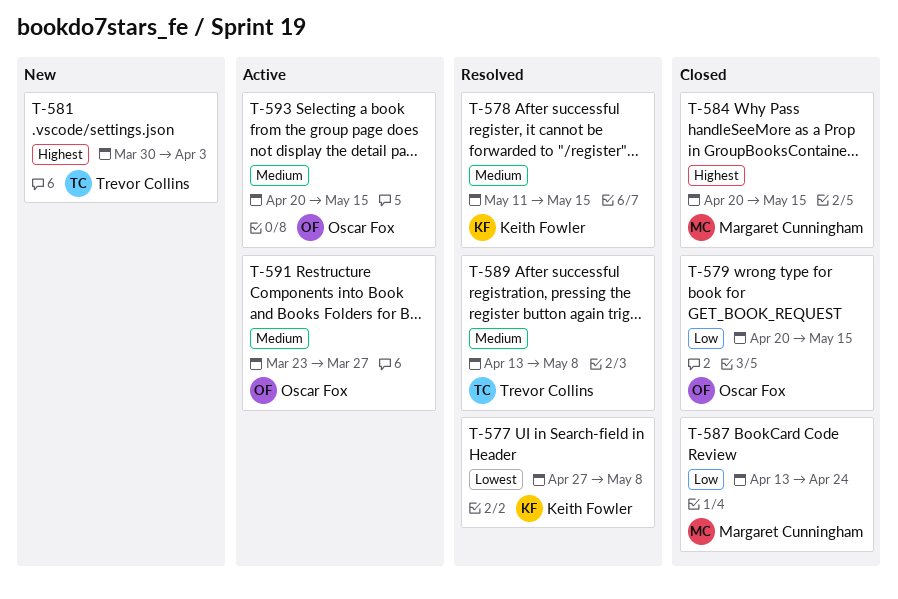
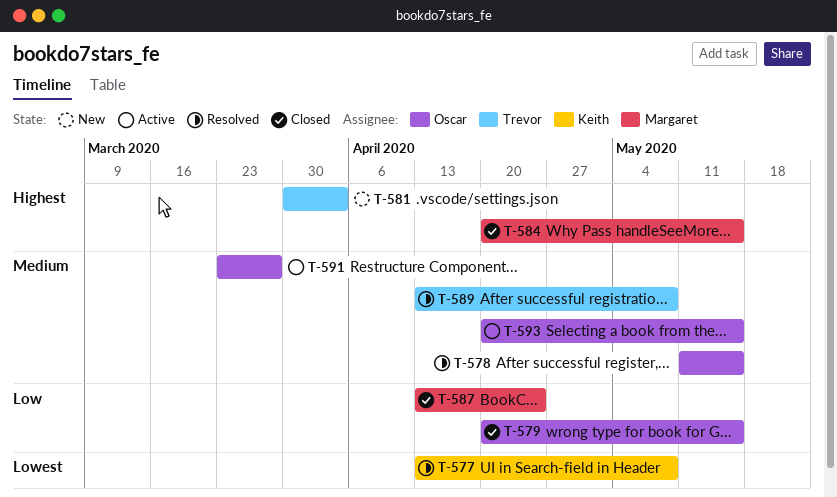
T-577, start: Apr 27 -> Apr 13
T-578, owner: Keith Fowler -> Oscar Fox

